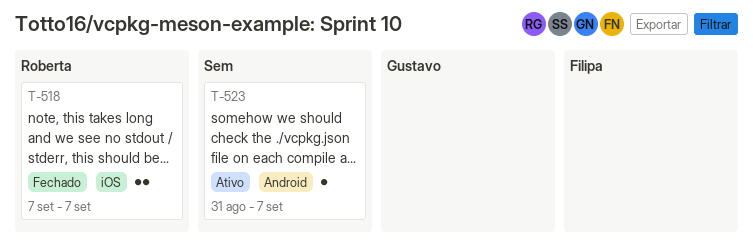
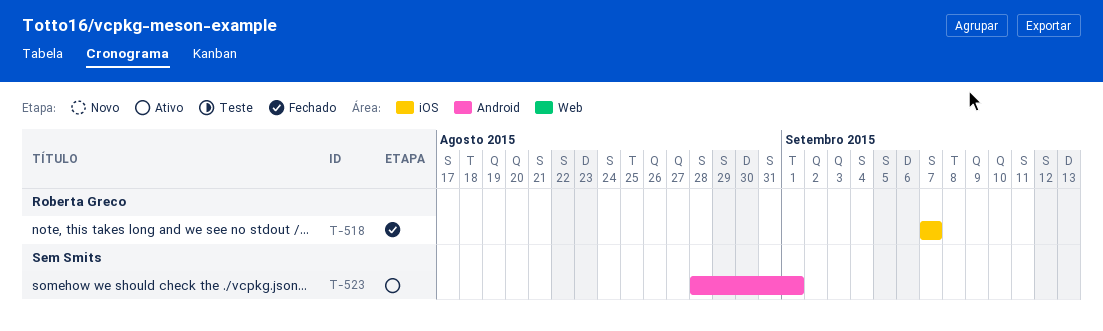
T-523, start: Aug 31 -> Aug 28
T-523, due: Sep 7 -> Sep 1

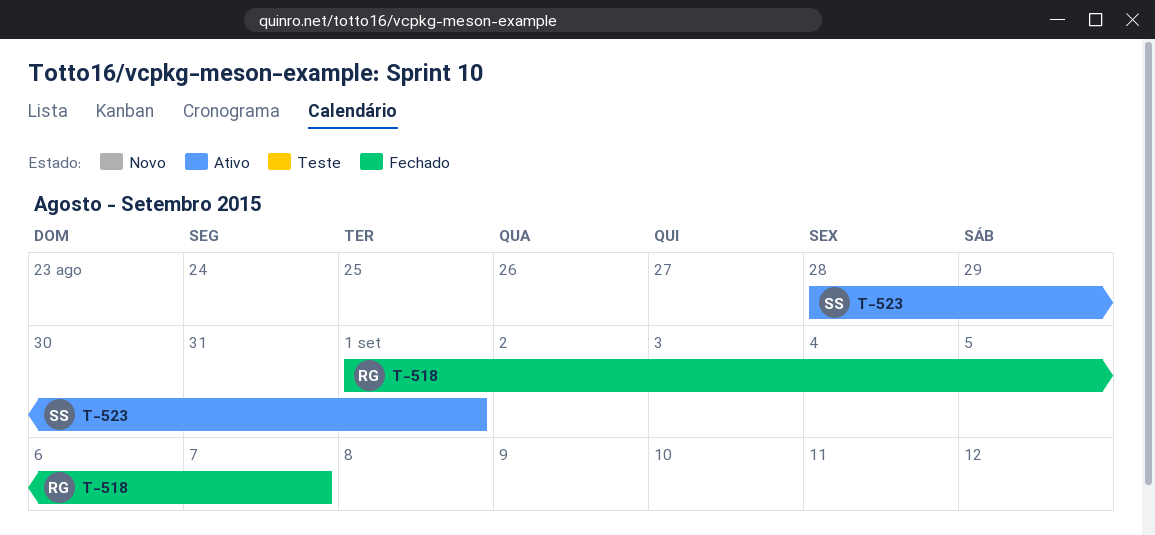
T-518, start: Sep 7 -> Sep 1

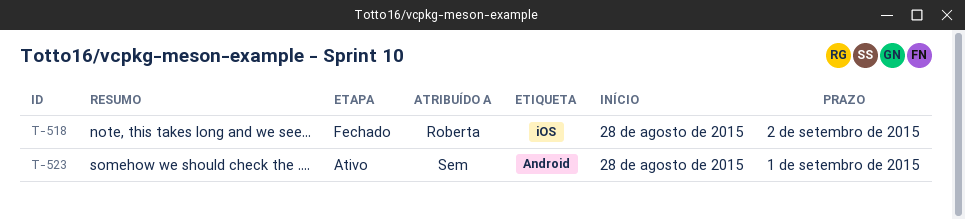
T-518, start: Sep 1 -> Aug 28
T-518, due: Sep 7 -> Sep 2

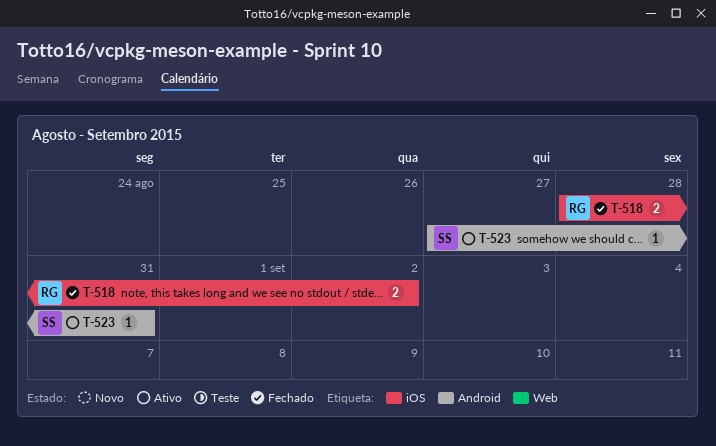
T-523, start: Aug 28 -> Aug 27
T-523, due: Sep 1 -> Aug 31

